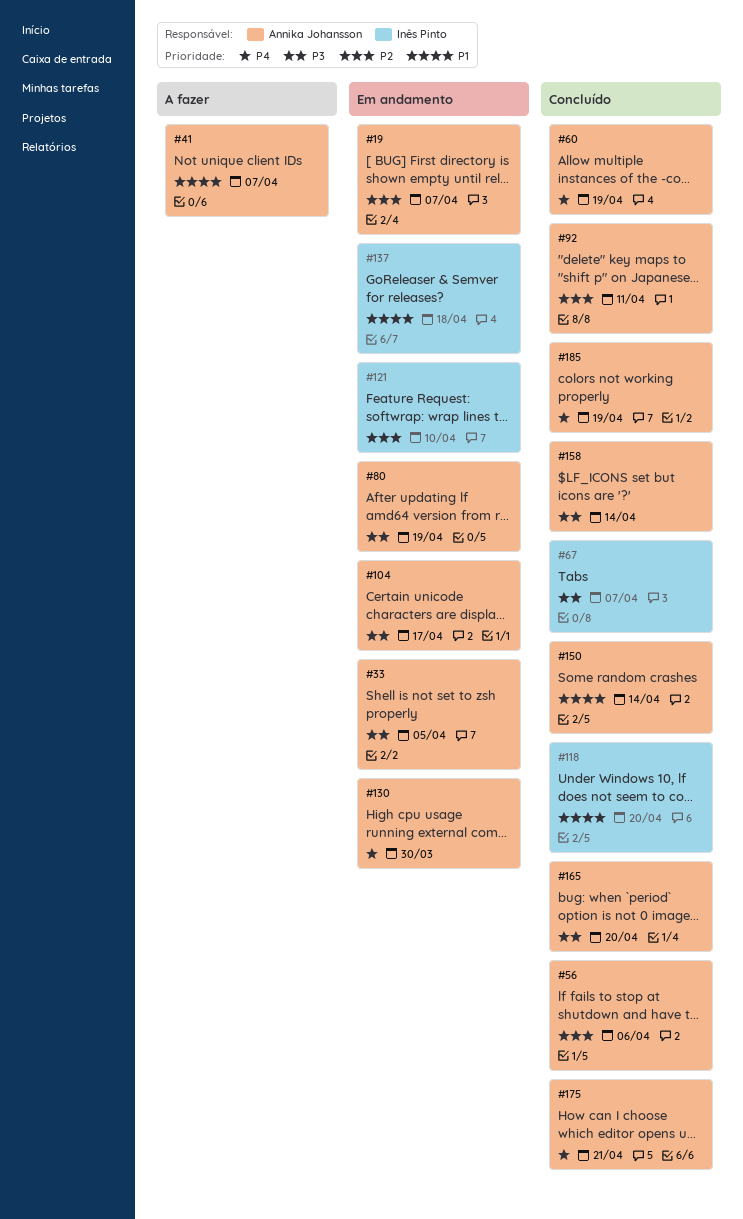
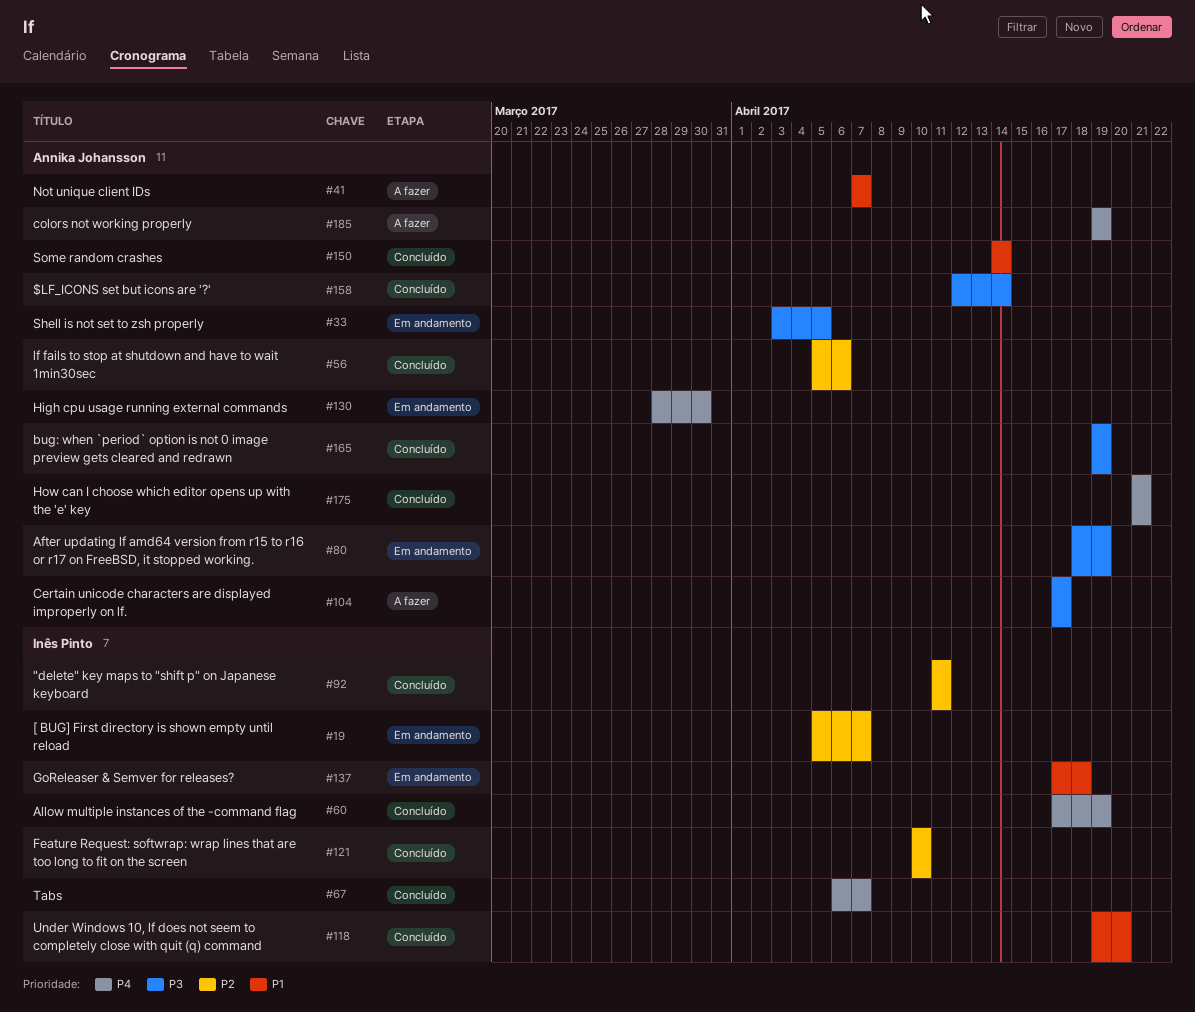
#19, owner: Annika Johansson -> Inês Pinto
#60, owner: Annika Johansson -> Inês Pinto
#67, priority: P3 -> P4
#92, owner: Annika Johansson -> Inês Pinto
#104, status: Em andamento -> A fazer
#121, status: Em andamento -> Concluído
#165, due: Apr 20 -> Apr 19
#185, status: Concluído -> A fazer

